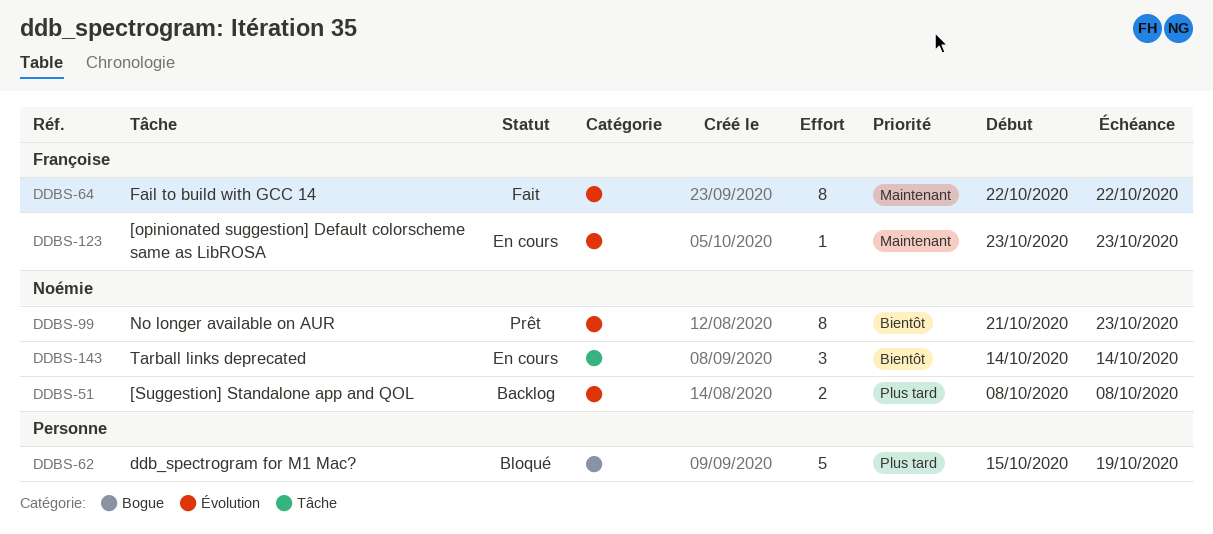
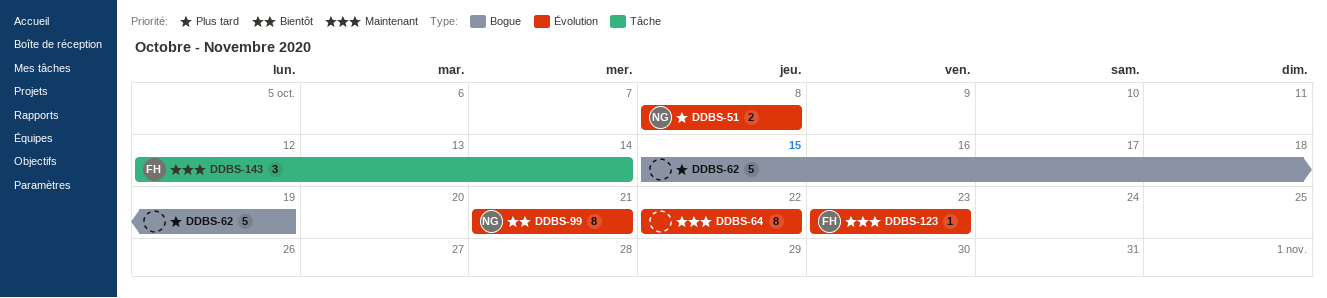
DDBS-64, owner: Françoise -> none
DDBS-99, due: Oct 23 -> Oct 21
DDBS-143, owner: Noémie -> Françoise
DDBS-143, priority: Bientôt -> Maintenant
DDBS-143, start: Oct 14 -> Oct 12

